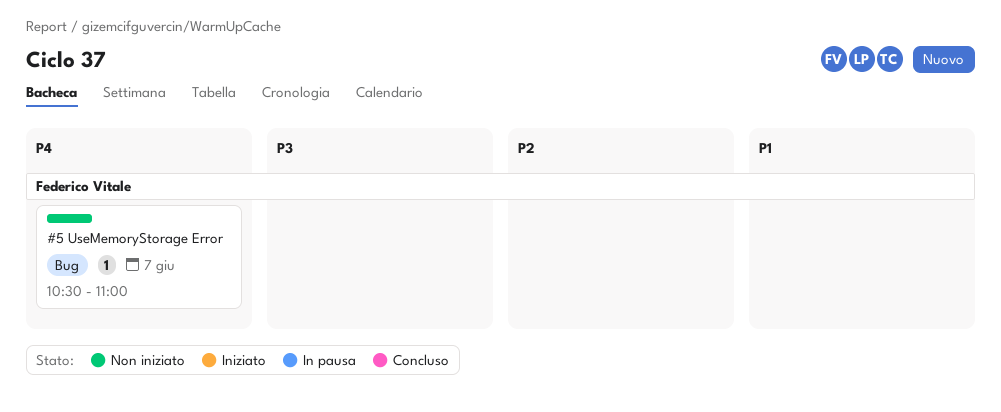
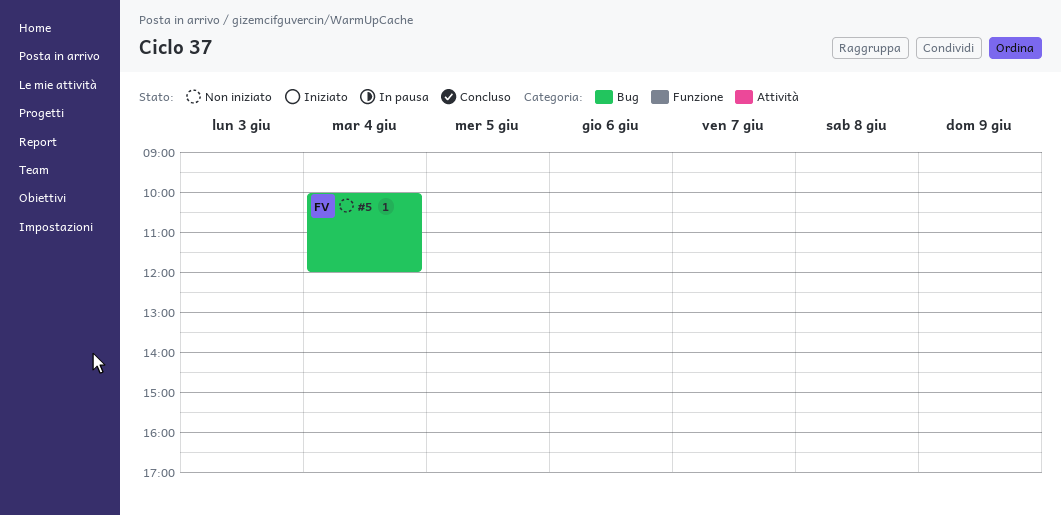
#5, day: Jun 7 -> Jun 4
#5, begins: 10:30 -> 10:00
#5, ends: 11:00 -> 12:00

